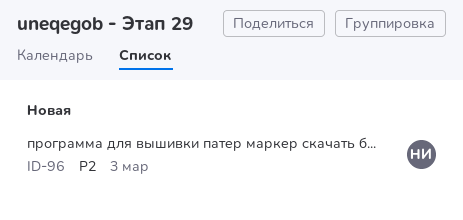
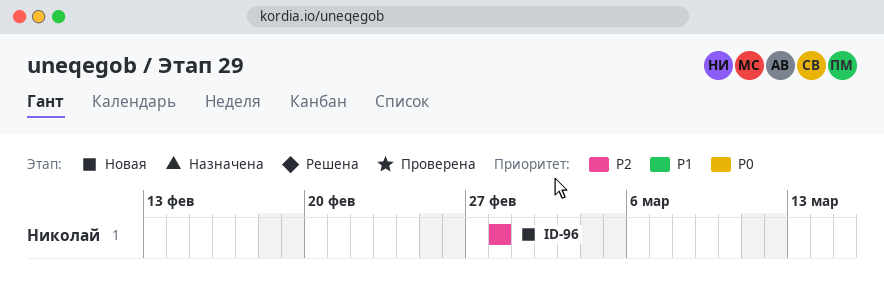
ID-96, due: Mar 3 -> Feb 28

